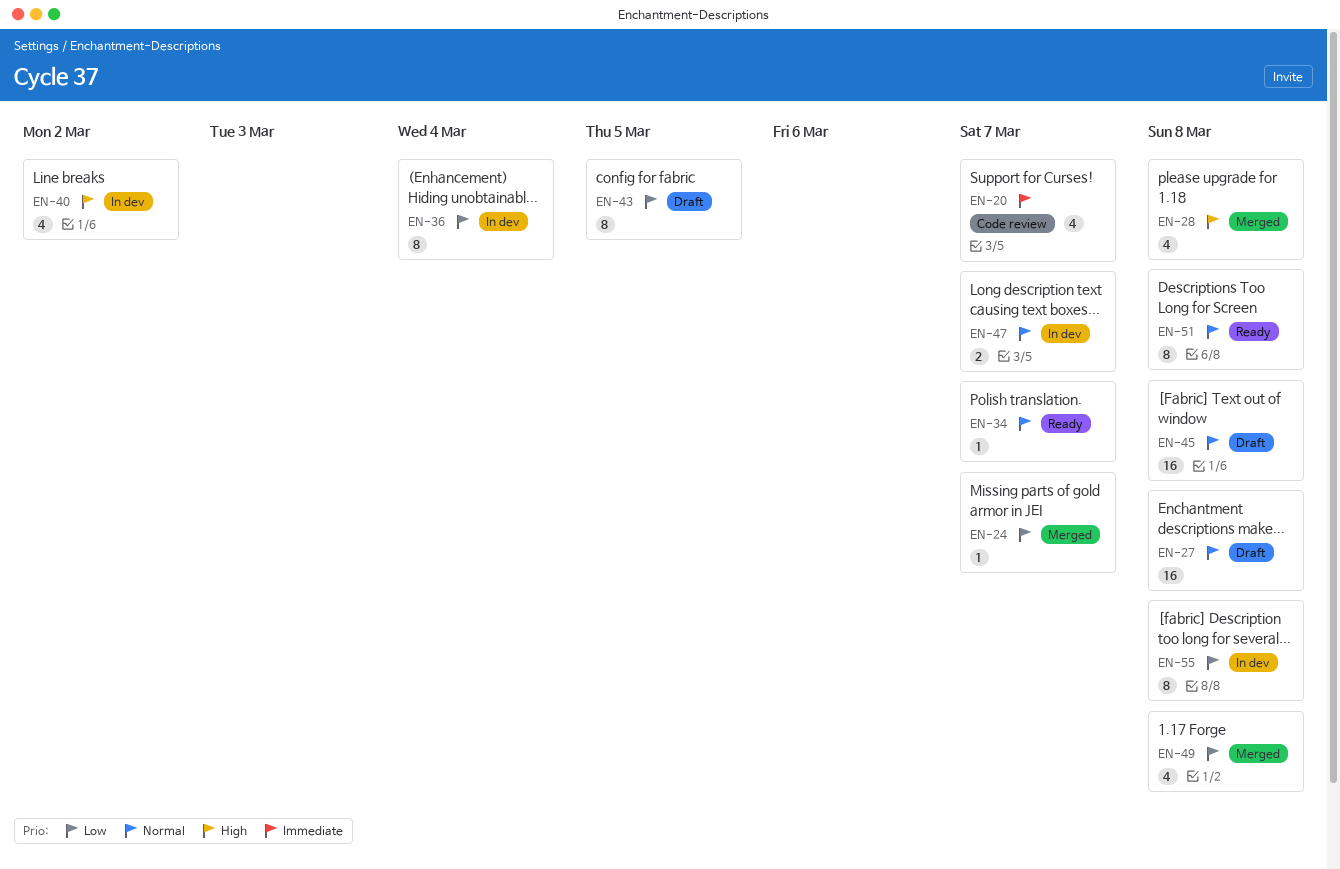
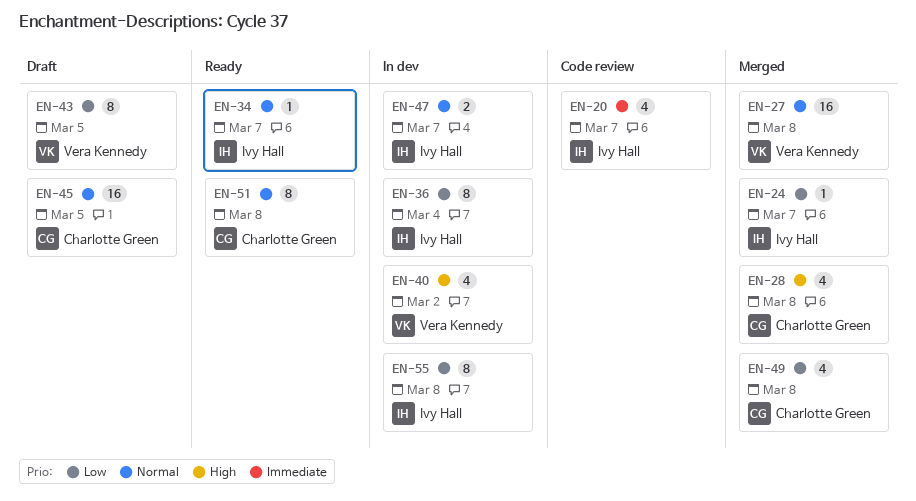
EN-27, status: Draft -> Merged
EN-45, due: Mar 8 -> Mar 5

